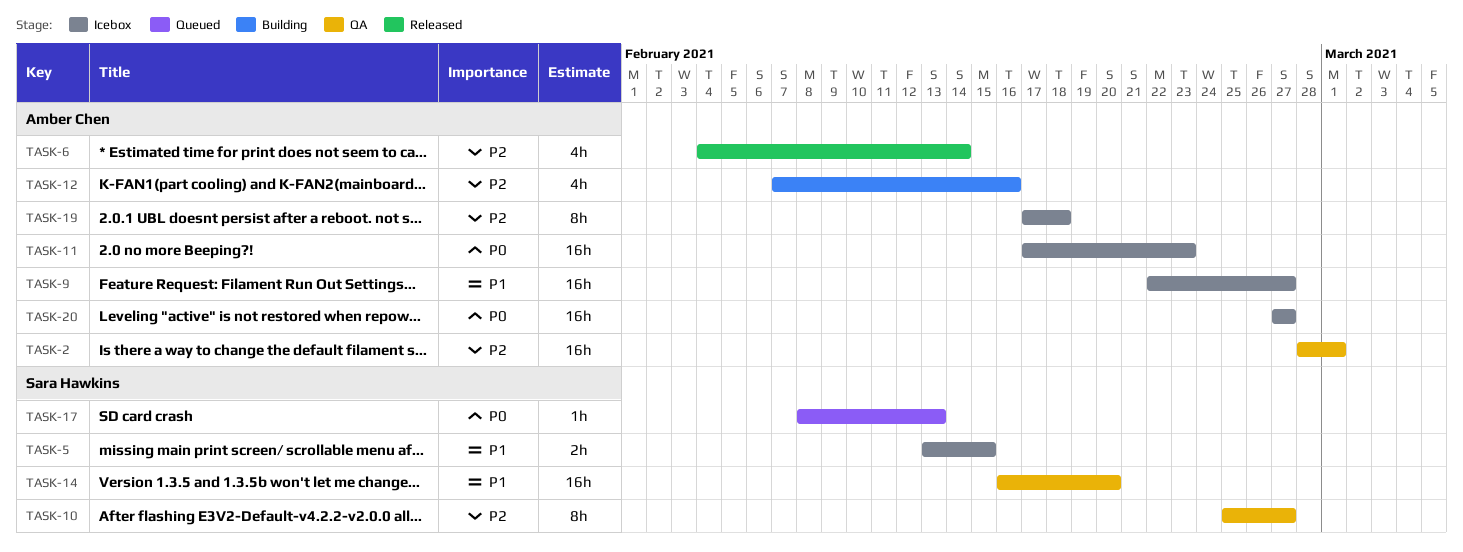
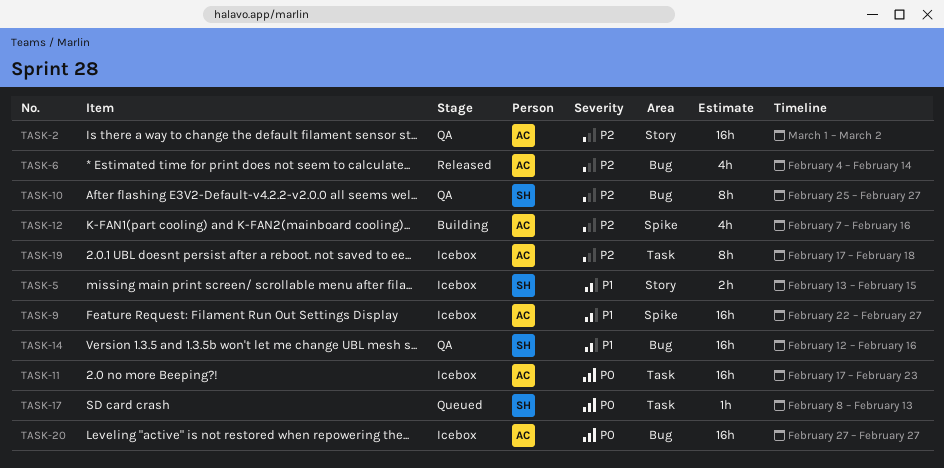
TASK-2, start: Feb 28 -> Mar 1
TASK-2, due: Mar 1 -> Mar 2
TASK-14, start: Feb 16 -> Feb 12
TASK-14, due: Feb 20 -> Feb 16

